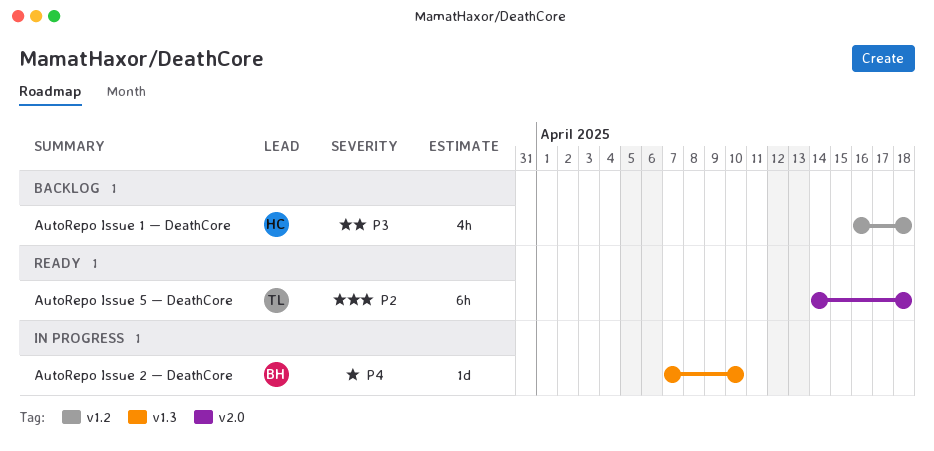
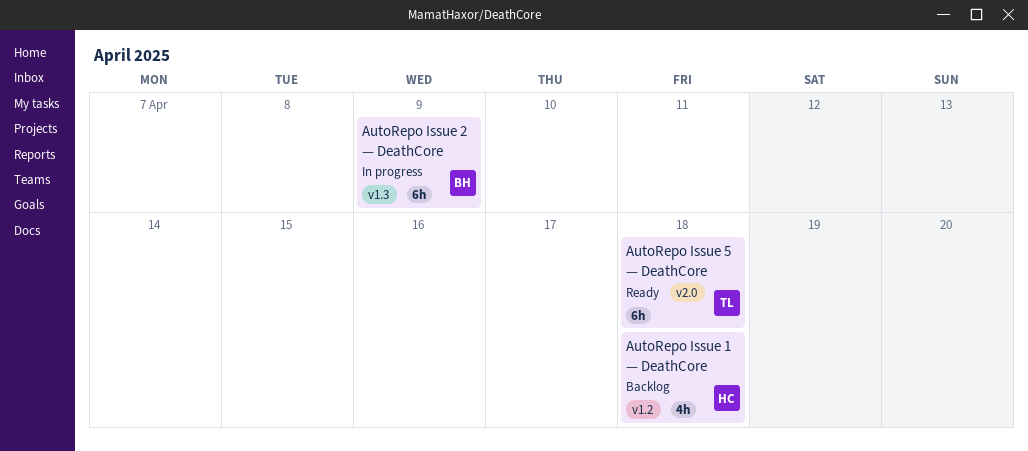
AutoRepo Issue 2 — DeathCore, estimate: 1d -> 6h
AutoRepo Issue 2 — DeathCore, due: Apr 10 -> Apr 9

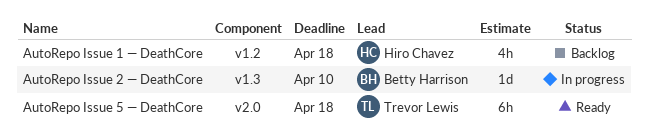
AutoRepo Issue 2 — DeathCore, estimate: 6h -> 1d
AutoRepo Issue 2 — DeathCore, due: Apr 9 -> Apr 10

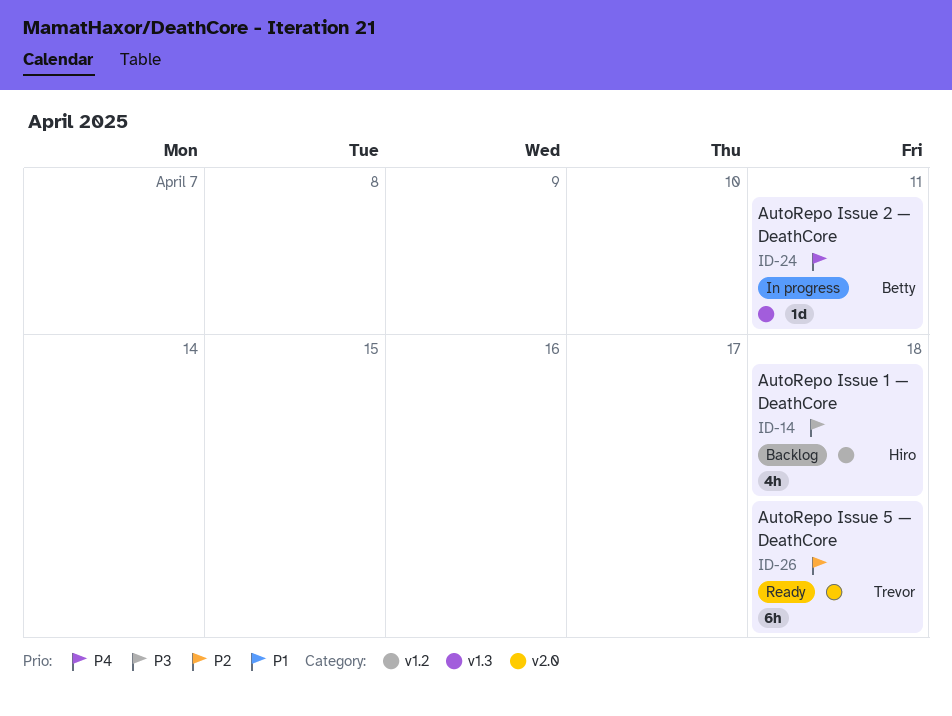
AutoRepo Issue 2 — DeathCore, due: Apr 10 -> Apr 11

